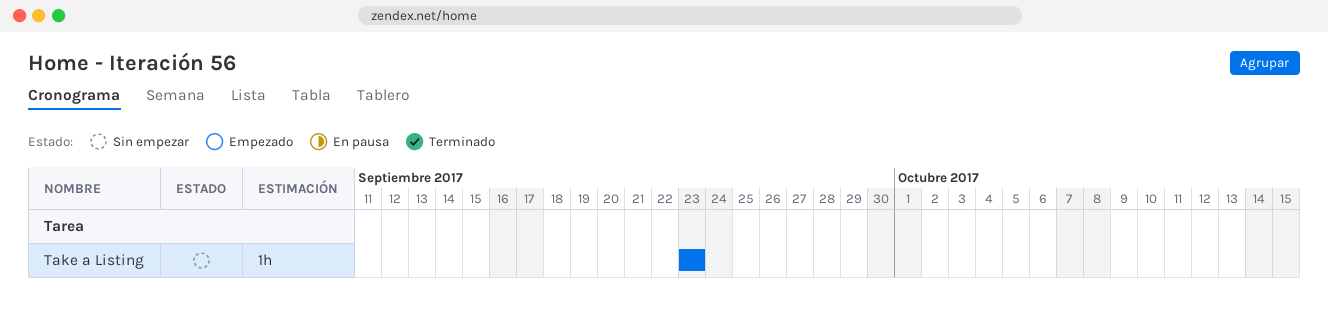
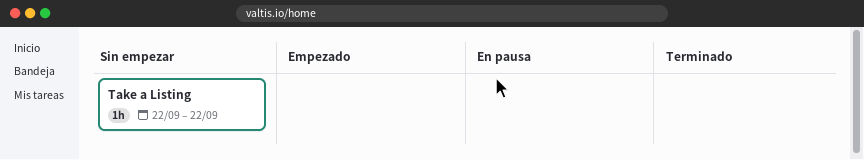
Take a Listing, start: Sep 23 -> Sep 22
Take a Listing, due: Sep 23 -> Sep 22

